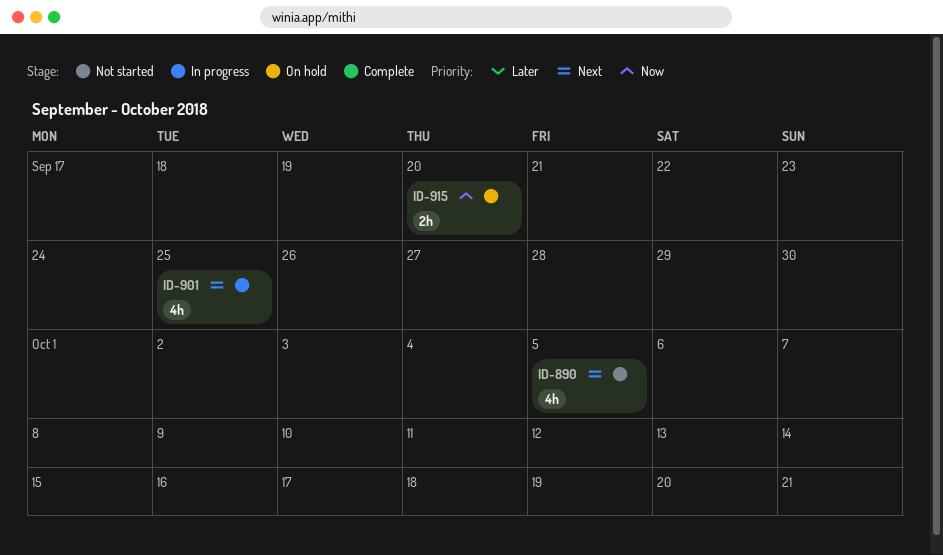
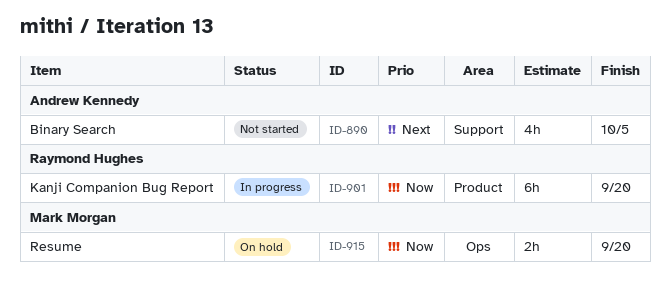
ID-901, priority: Next -> Now
ID-901, estimate: 4h -> 6h
ID-901, due: Sep 25 -> Sep 20

